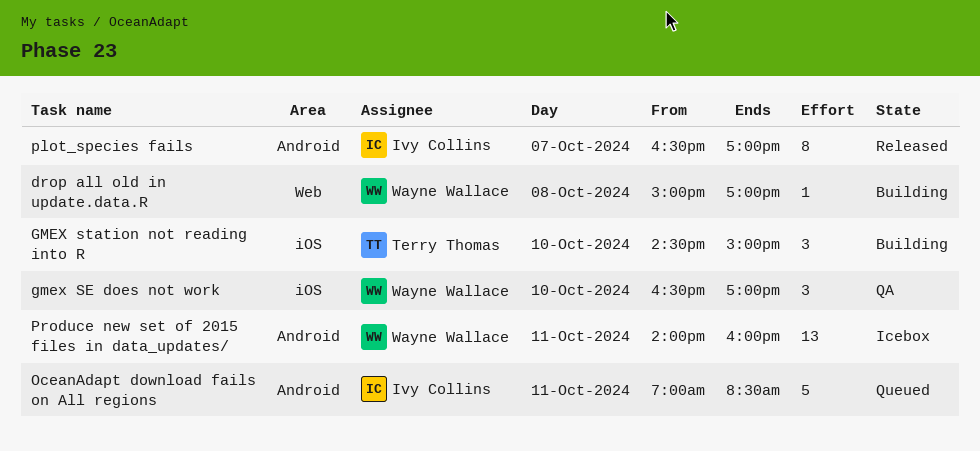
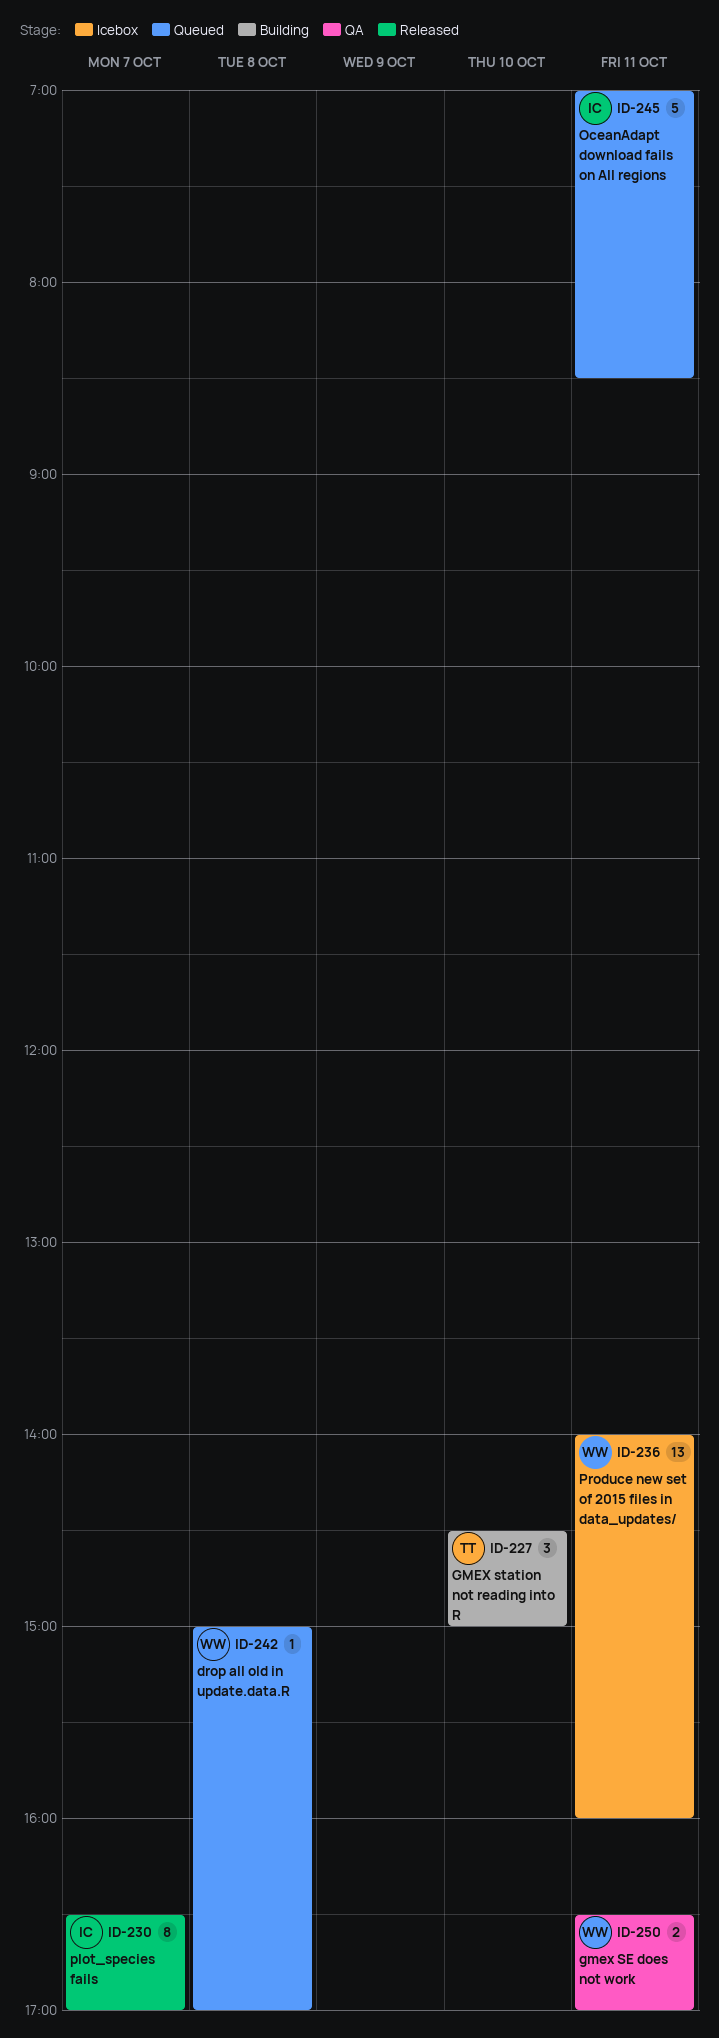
drop all old in update.data.R, status: Building -> Queued
gmex SE does not work, estimate: 3 -> 2
gmex SE does not work, day: Oct 10 -> Oct 11

